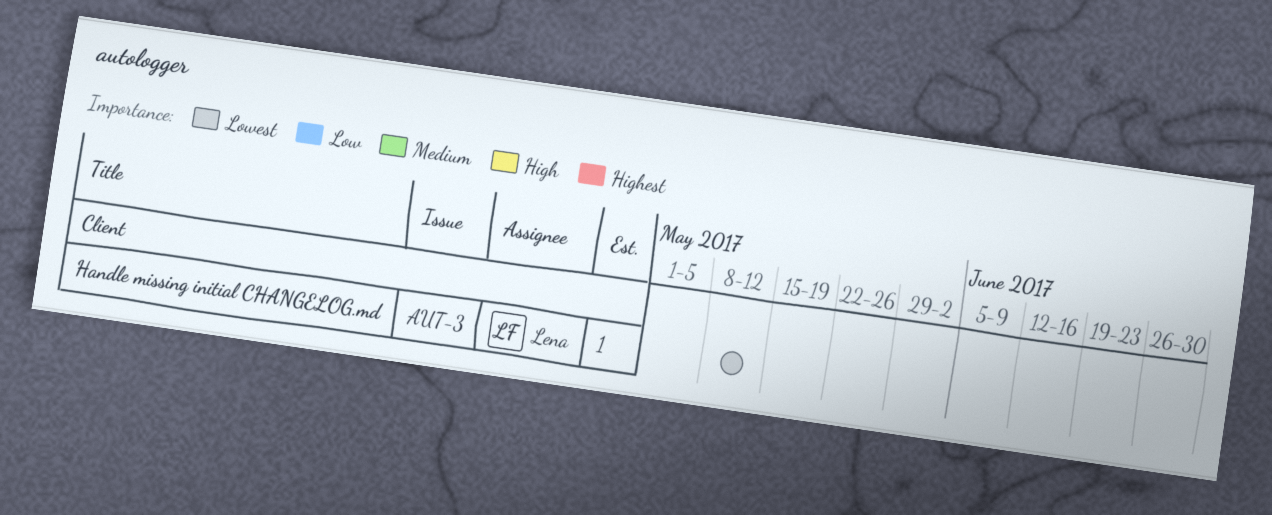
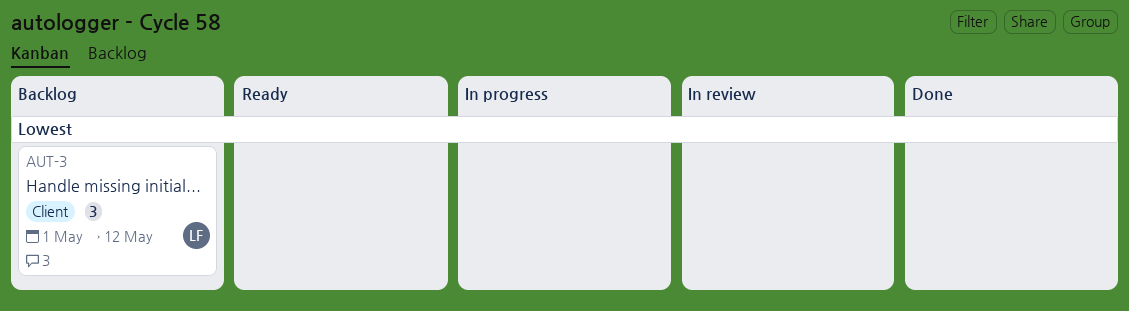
AUT-3, estimate: 1 -> 3
AUT-3, start: May 8 -> May 1

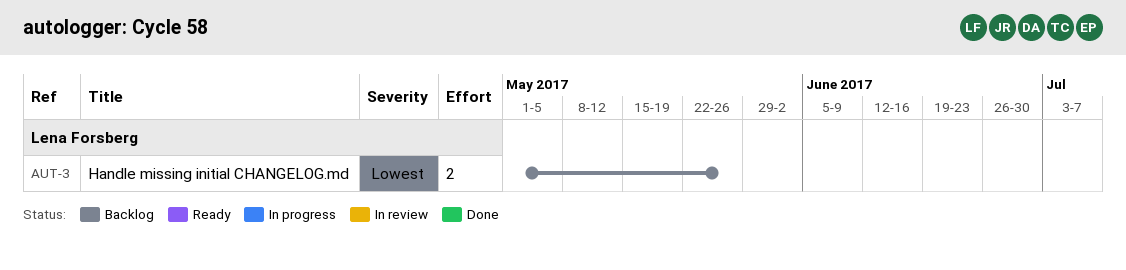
AUT-3, estimate: 3 -> 2
AUT-3, due: May 12 -> May 26

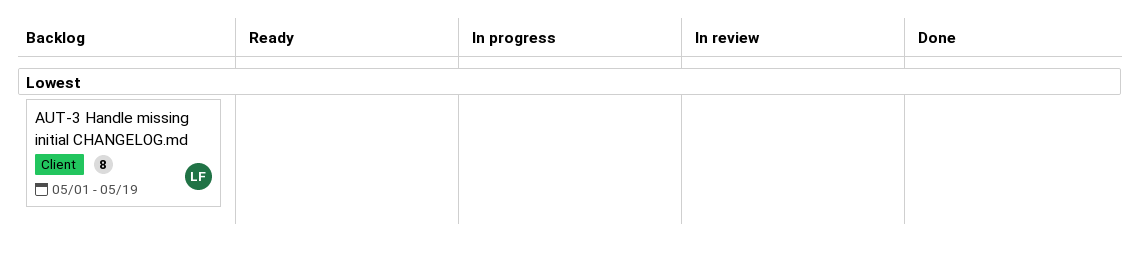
AUT-3, estimate: 2 -> 8
AUT-3, due: May 26 -> May 19

